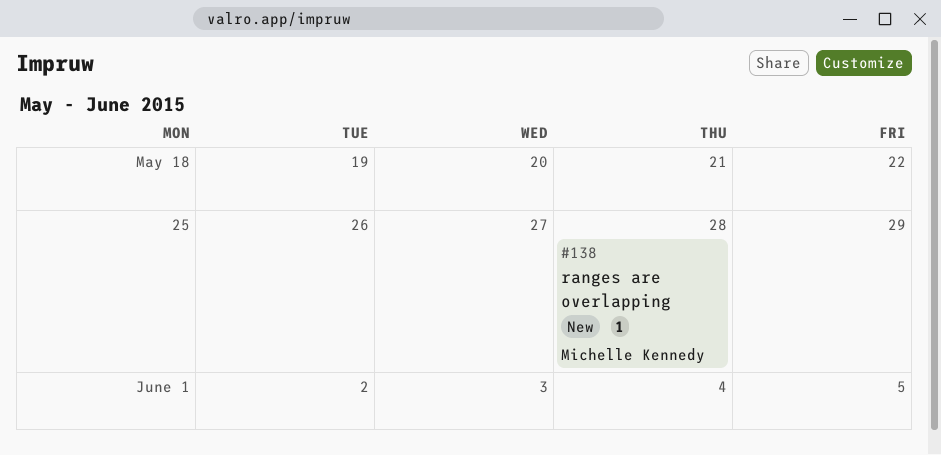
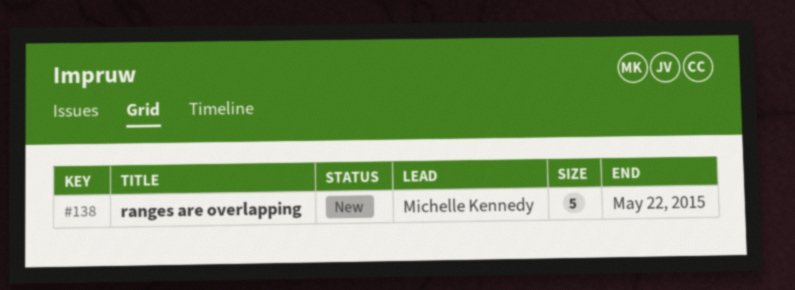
#138, estimate: 1 -> 5
#138, due: May 28 -> May 22

